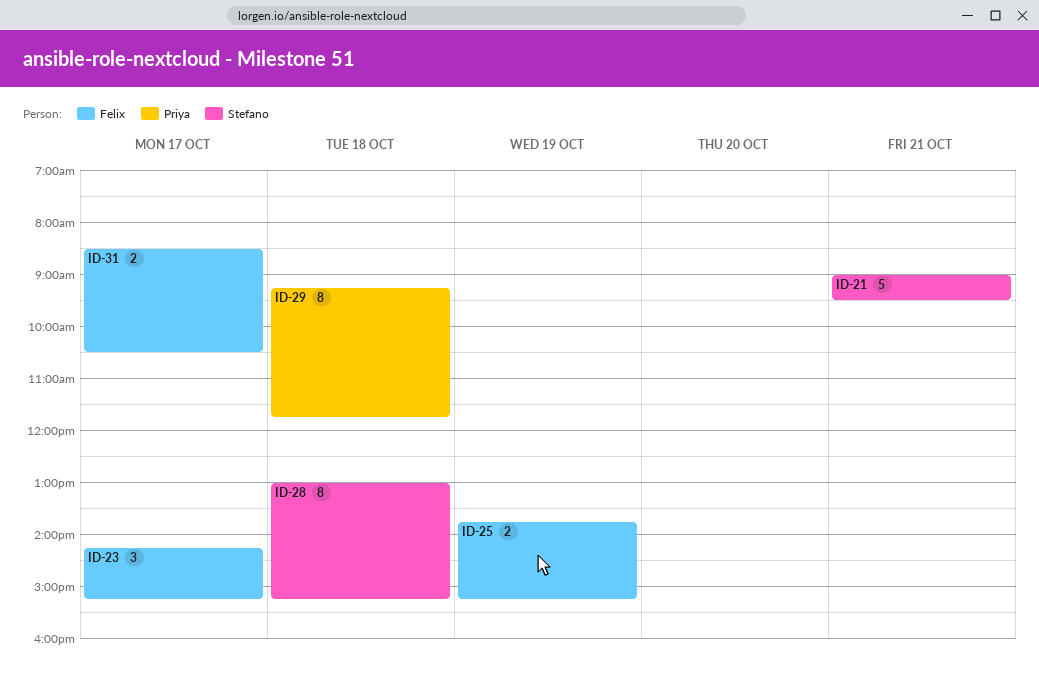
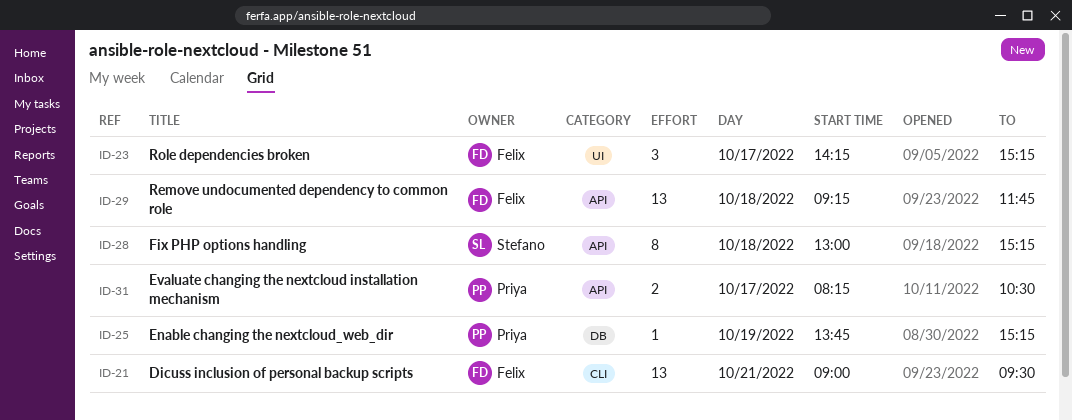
ID-21, owner: Stefano -> Felix
ID-21, estimate: 5 -> 13
ID-25, owner: Felix -> Priya
ID-25, estimate: 2 -> 1
ID-29, owner: Priya -> Felix
ID-29, estimate: 8 -> 13
ID-31, owner: Felix -> Priya
ID-31, begins: 08:30 -> 08:15

